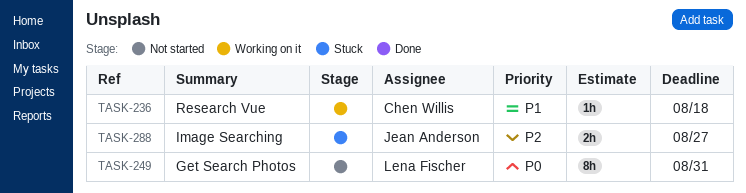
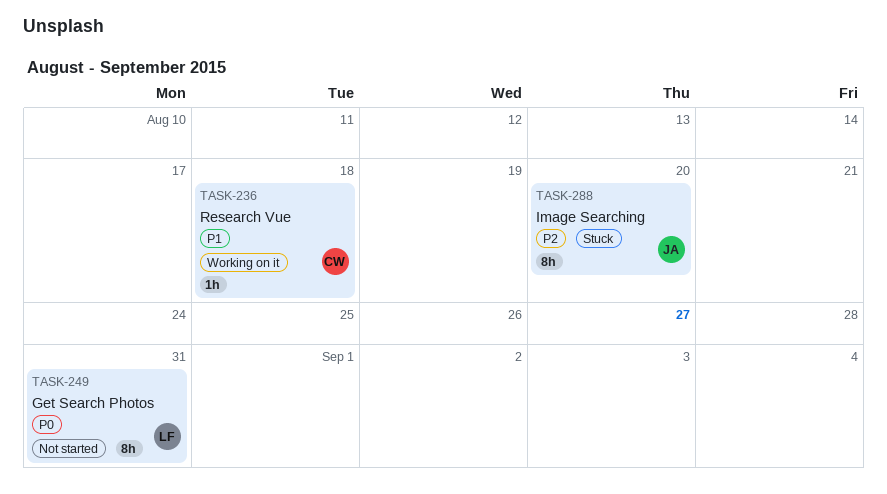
TASK-288, estimate: 2h -> 8h
TASK-288, due: Aug 27 -> Aug 20

